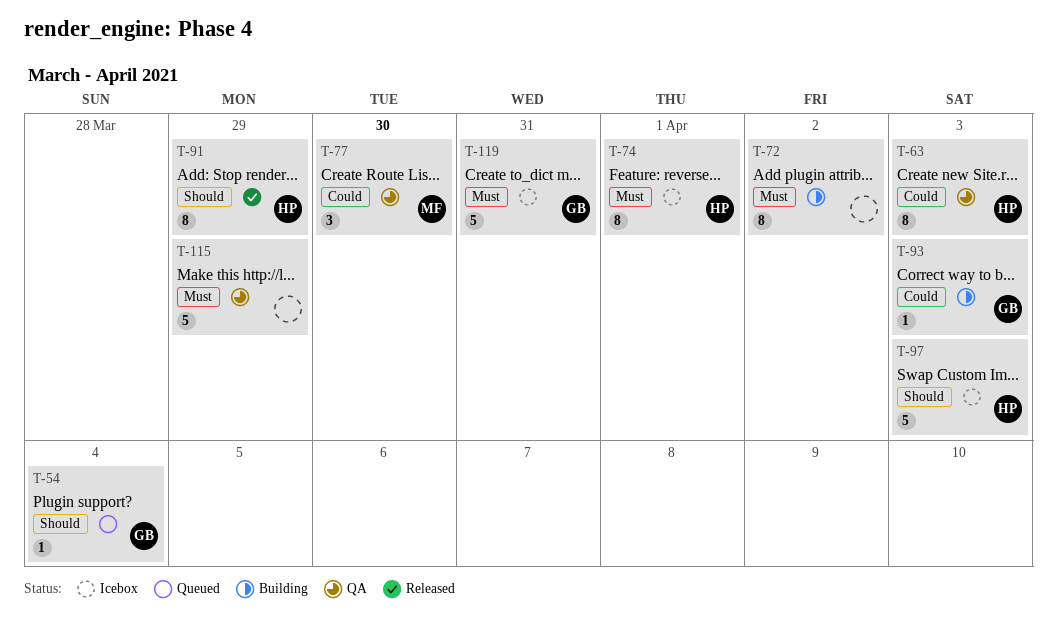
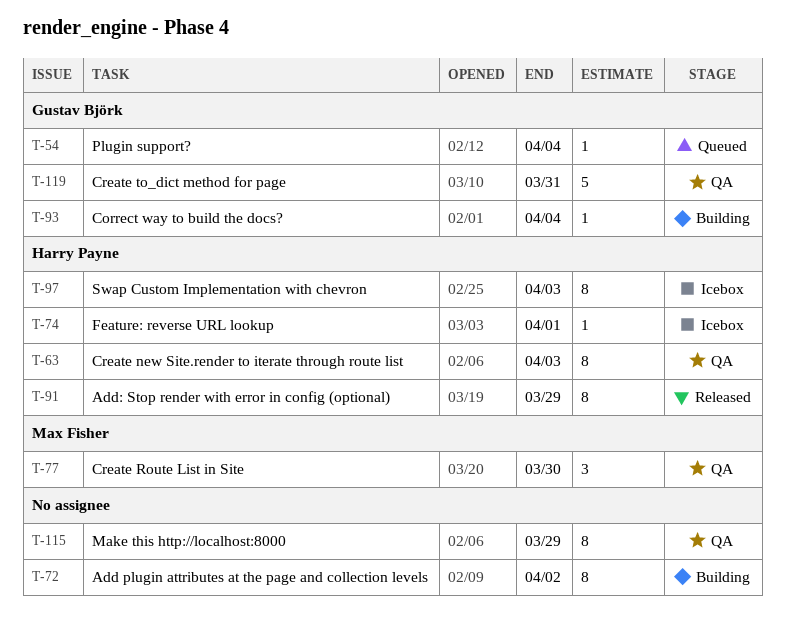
T-74, estimate: 8 -> 1
T-93, due: Apr 3 -> Apr 4
T-97, estimate: 5 -> 8
T-115, estimate: 5 -> 8
T-119, status: Icebox -> QA

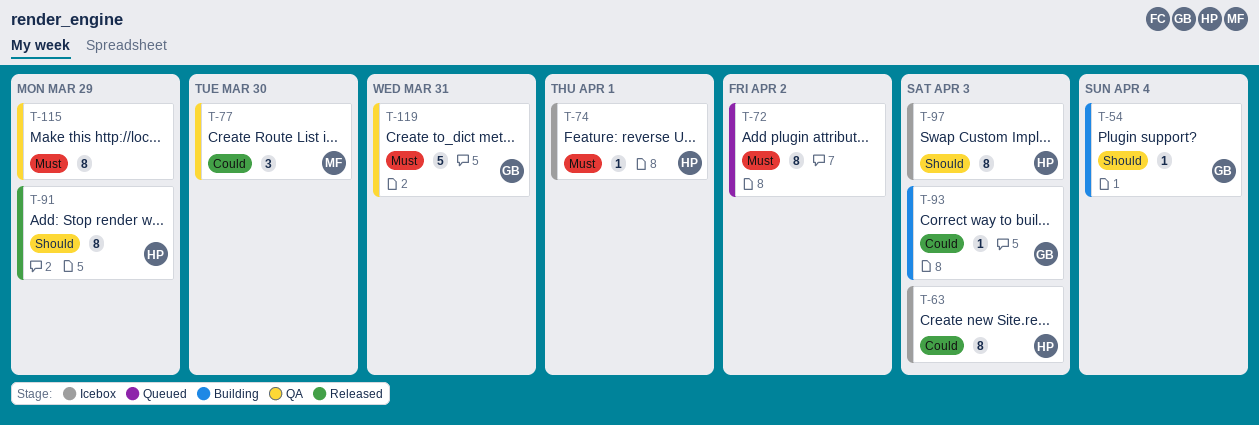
T-54, status: Queued -> Building
T-63, status: QA -> Icebox
T-72, status: Building -> Queued
T-93, due: Apr 4 -> Apr 3

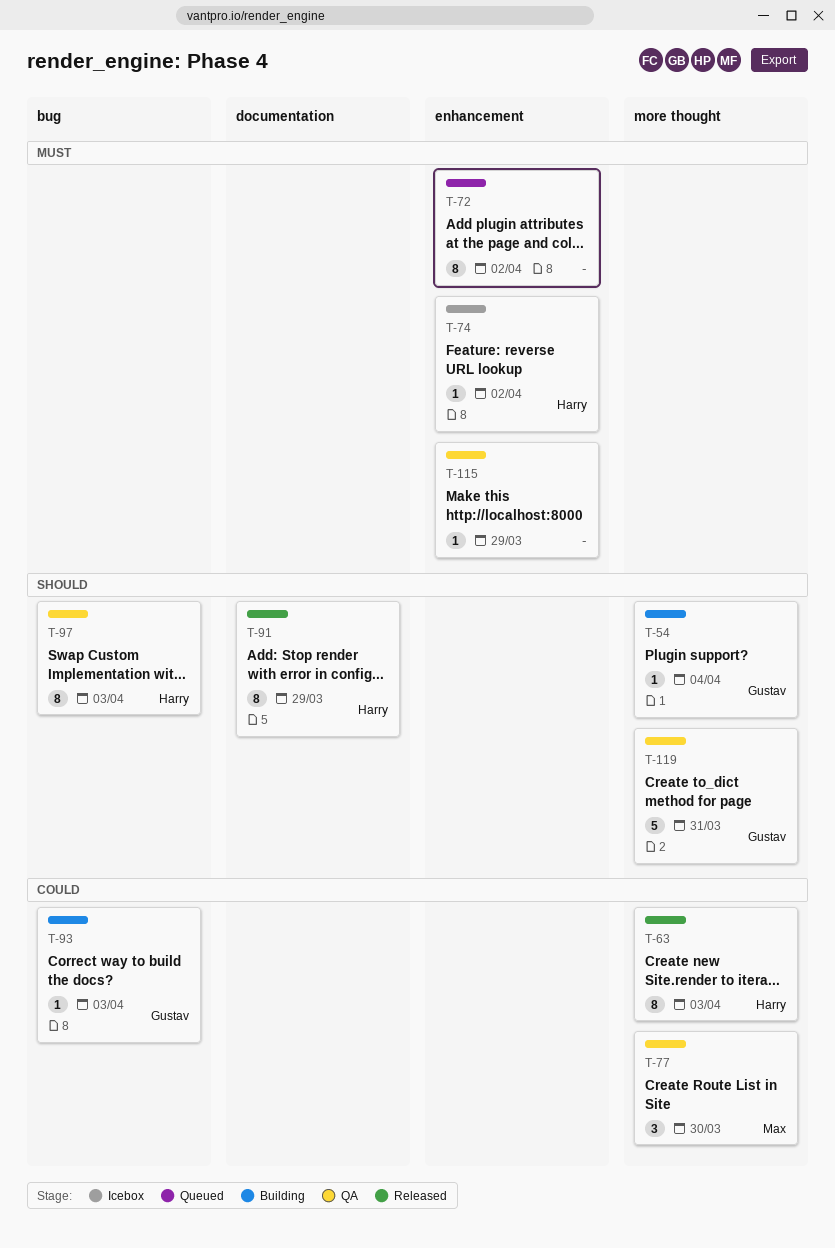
T-63, status: Icebox -> Released
T-74, due: Apr 1 -> Apr 2
T-97, status: Icebox -> QA
T-115, estimate: 8 -> 1
T-119, priority: Must -> Should

